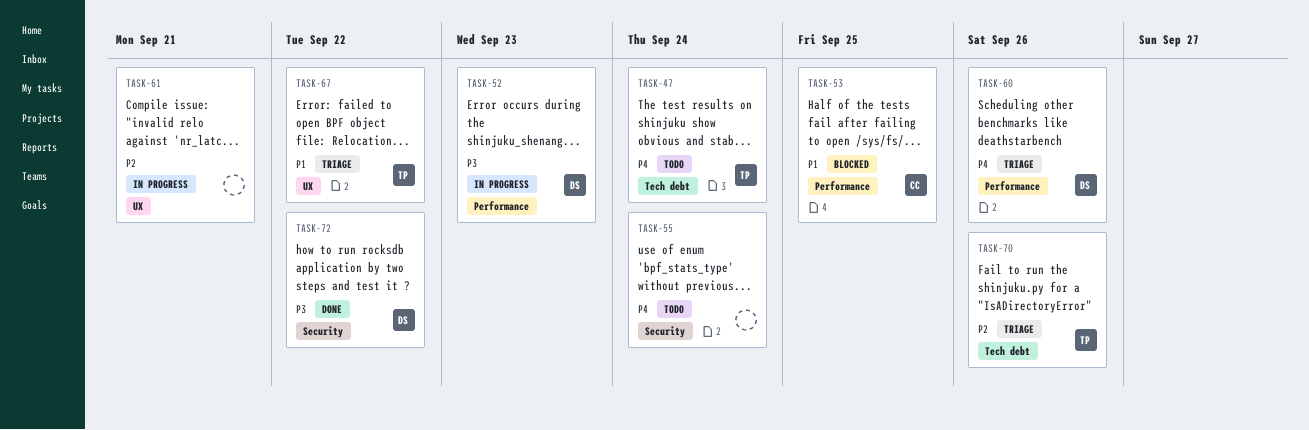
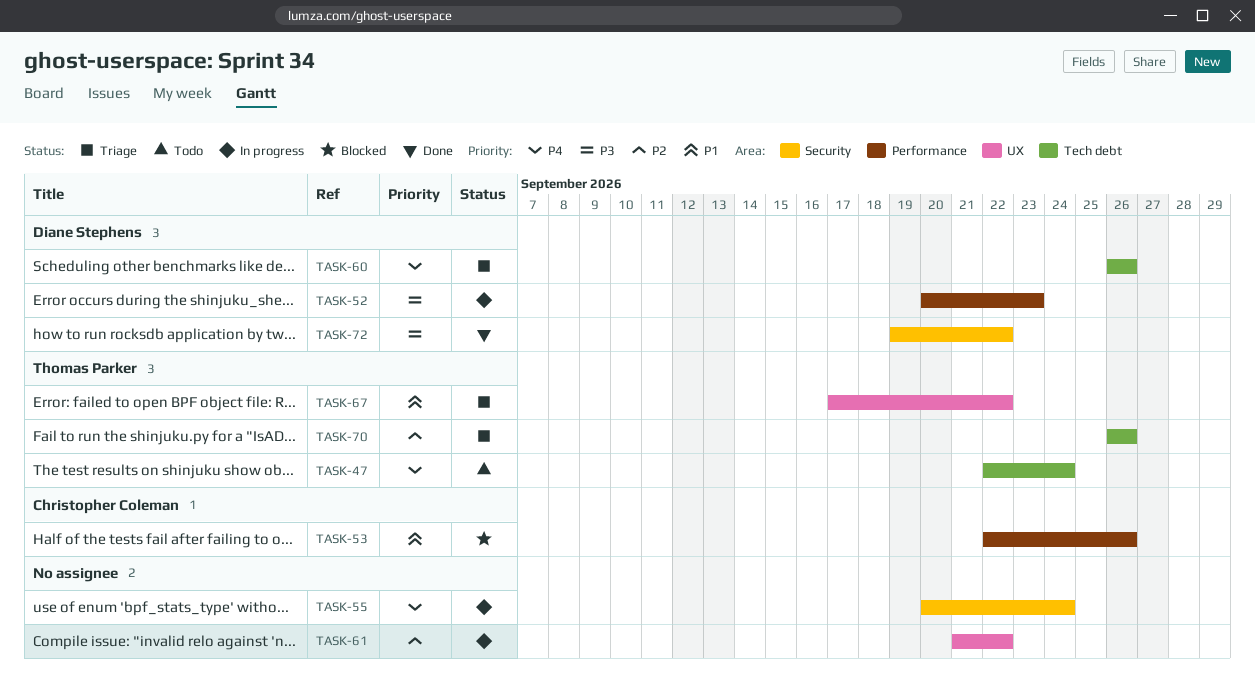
TASK-53, due: Sep 25 -> Sep 26
TASK-55, status: Todo -> In progress
TASK-60, label: Performance -> Tech debt
TASK-61, due: Sep 21 -> Sep 22

